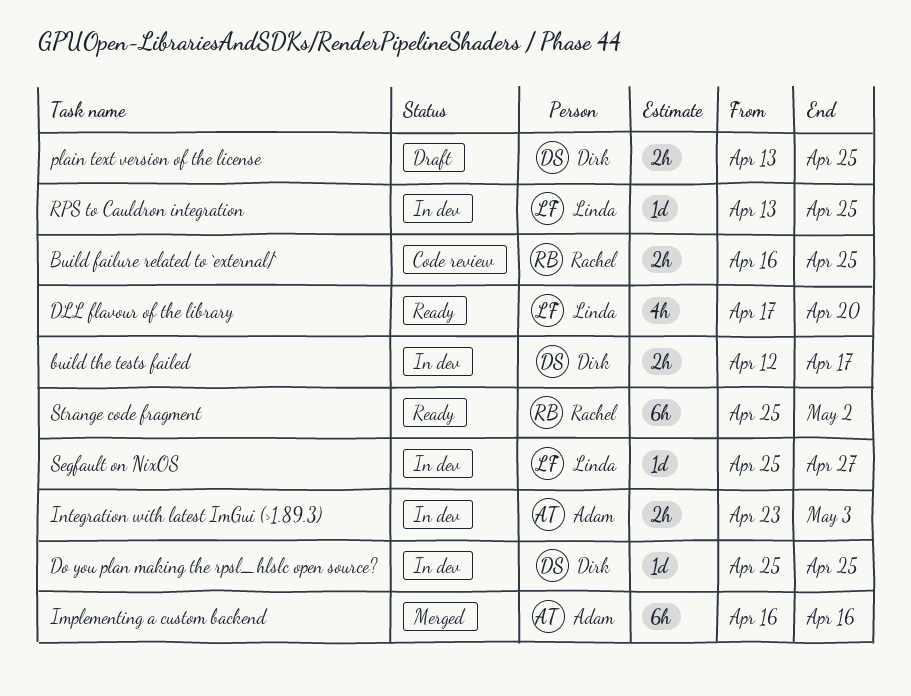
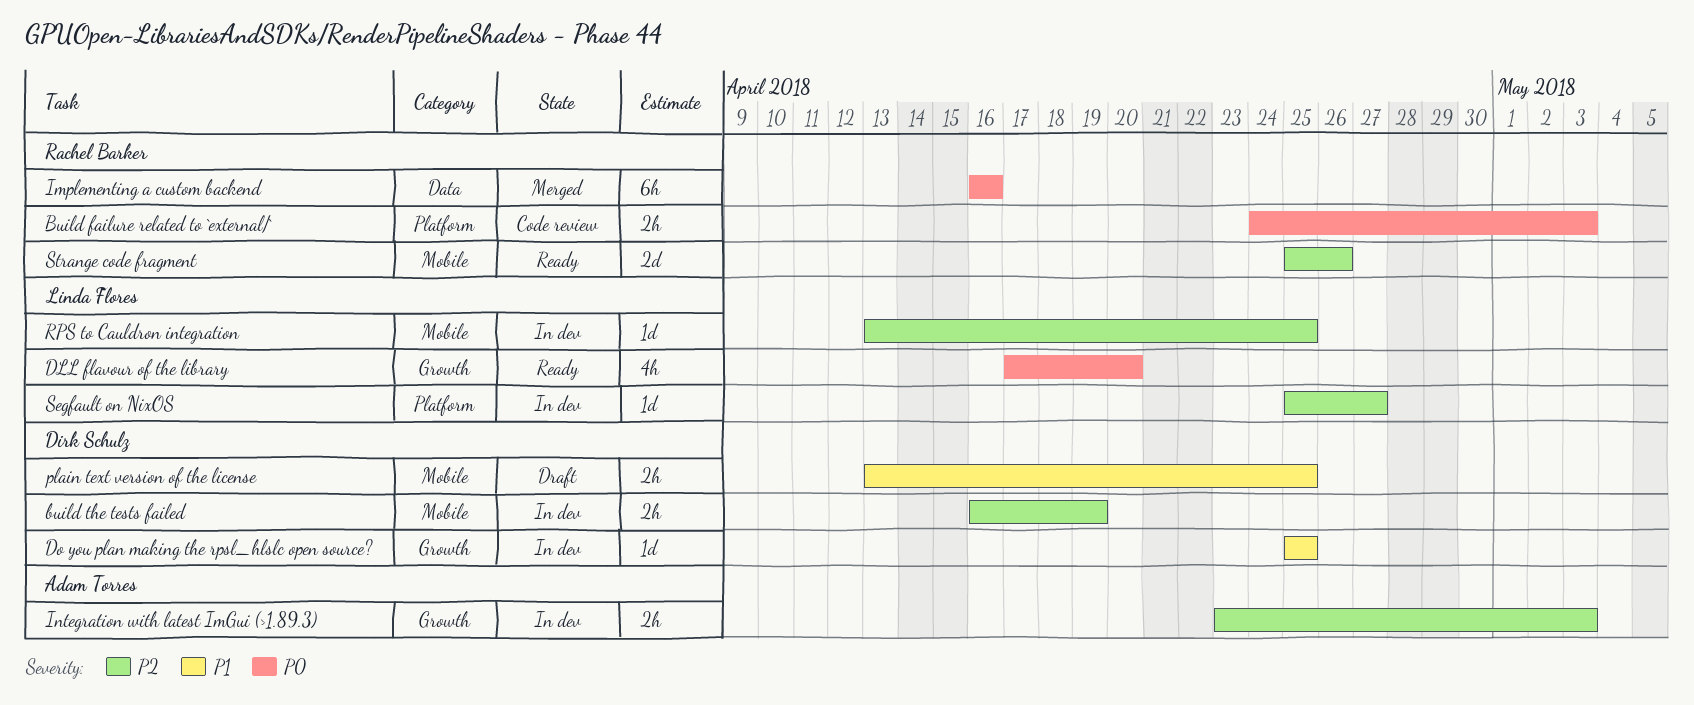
Build failure related to `external/`, start: Apr 16 -> Apr 24
Build failure related to `external/`, due: Apr 25 -> May 3
build the tests failed, start: Apr 12 -> Apr 16
build the tests failed, due: Apr 17 -> Apr 19
Implementing a custom backend, owner: Adam Torres -> Rachel Barker
Strange code fragment, estimate: 6h -> 2d
Strange code fragment, due: May 2 -> Apr 26

